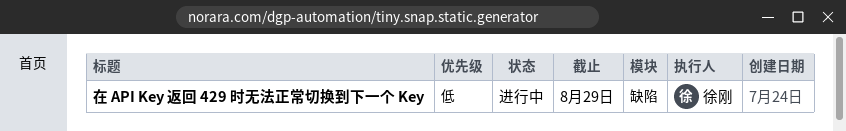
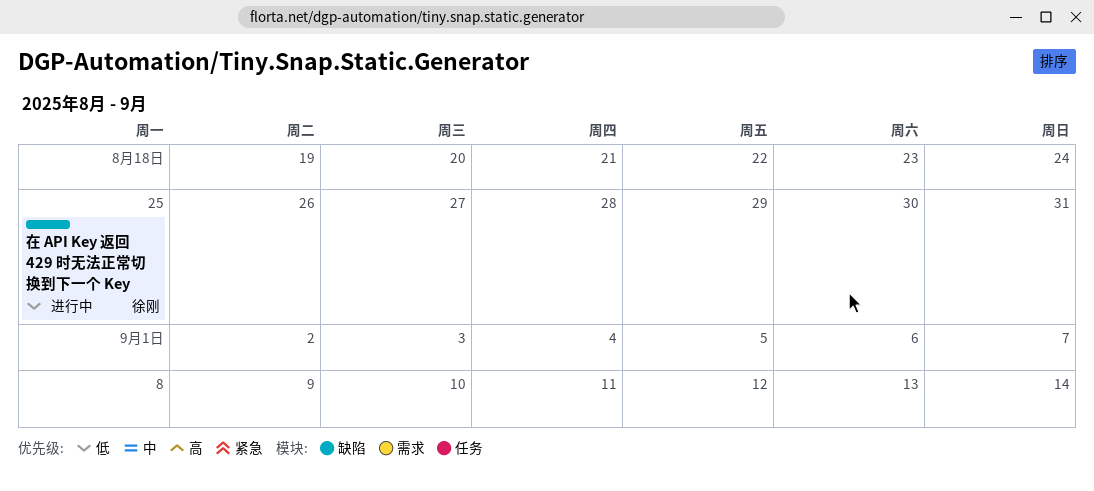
在 API Key 返回 429 时无法正常切换到下一个 Key, due: Aug 29 -> Aug 25

